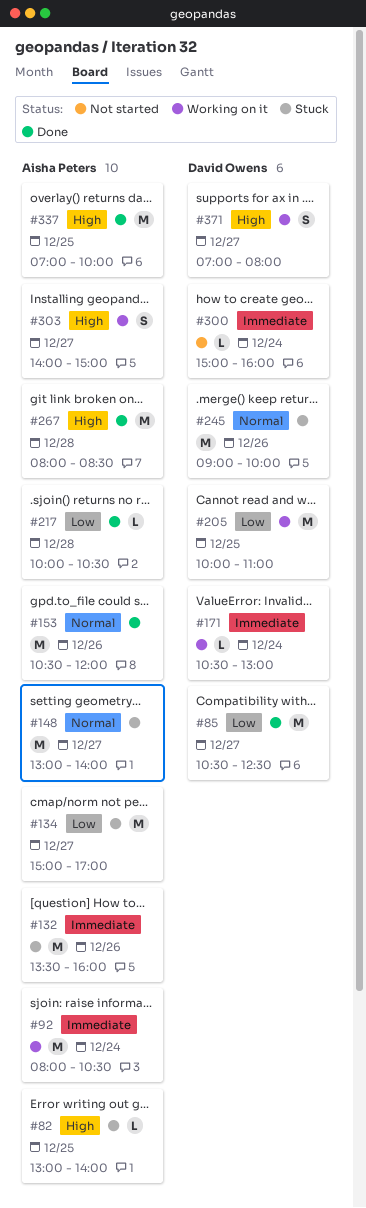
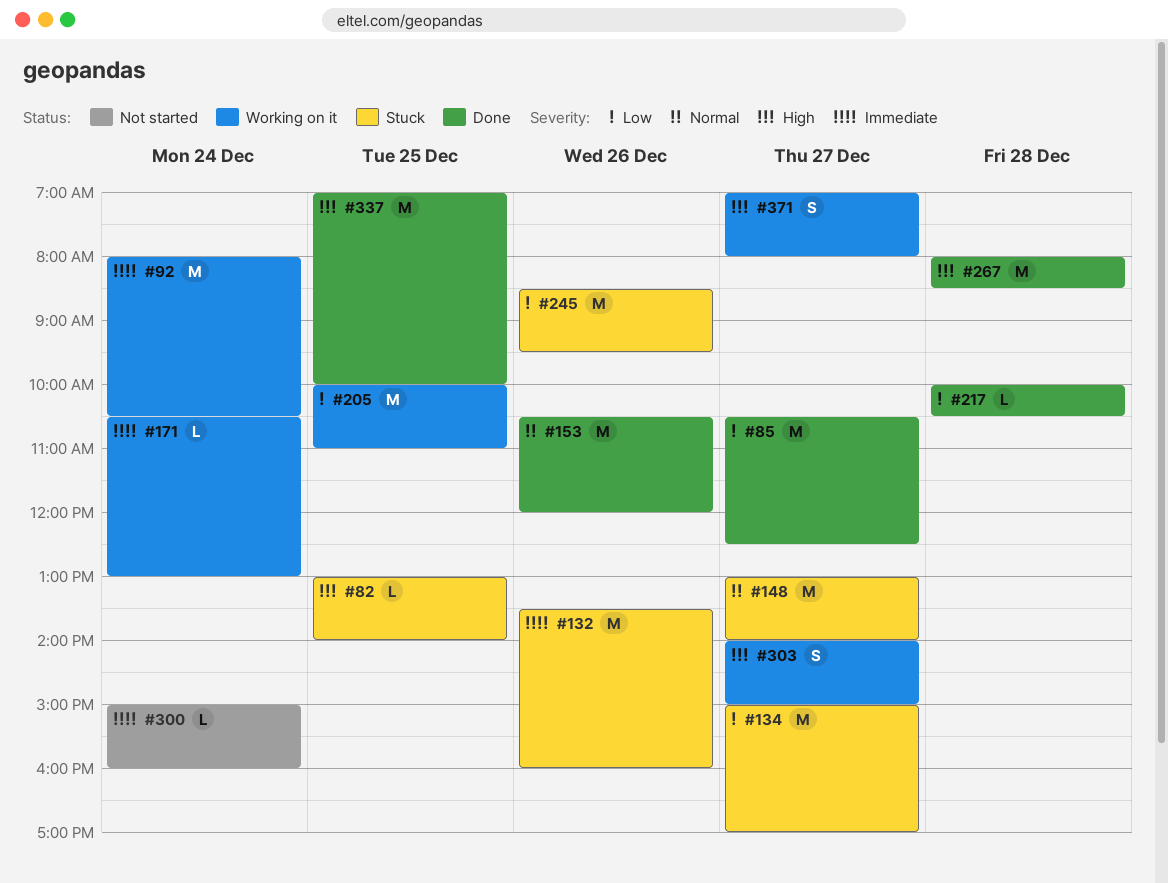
#245, priority: Normal -> Low
#245, begins: 09:00 -> 08:30
#245, ends: 10:00 -> 09:30

